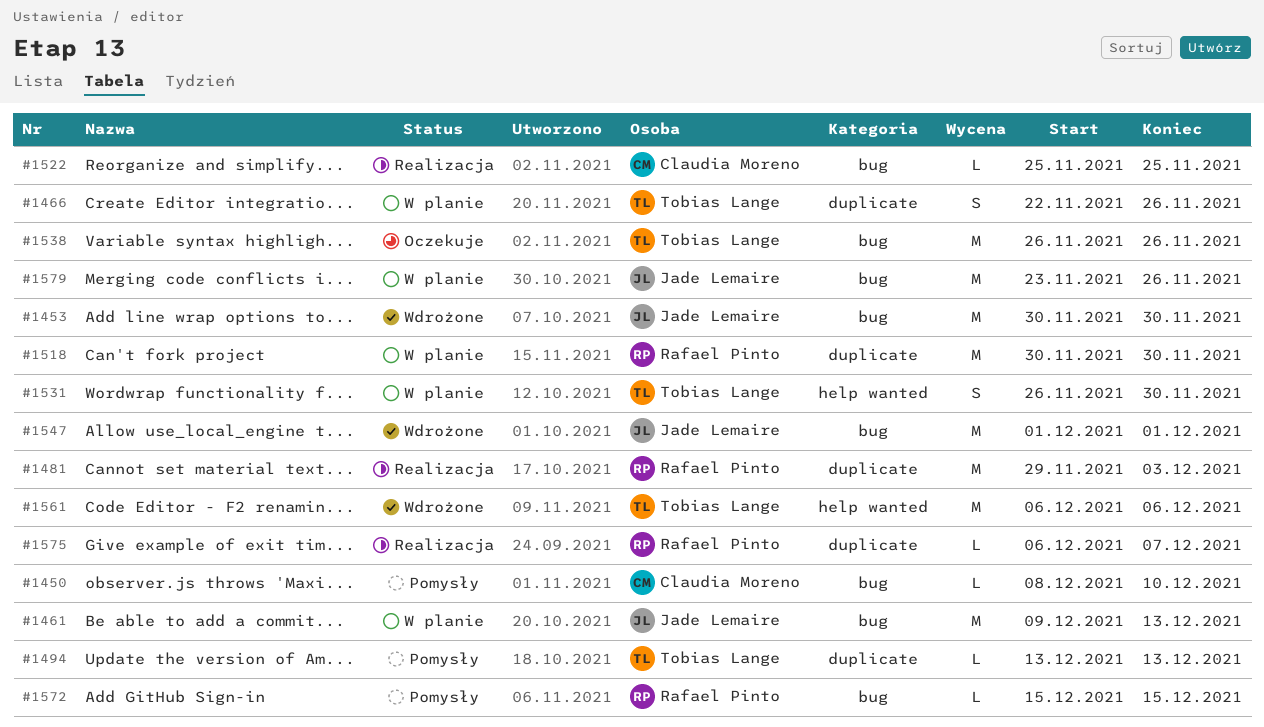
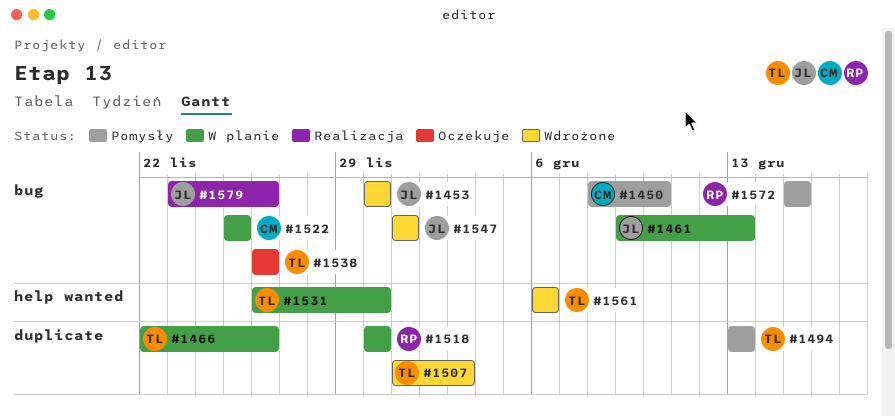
#1481: present -> none
#1507: none -> present
#1522, status: Realizacja -> W planie
#1575: present -> none
#1579, status: W planie -> Realizacja

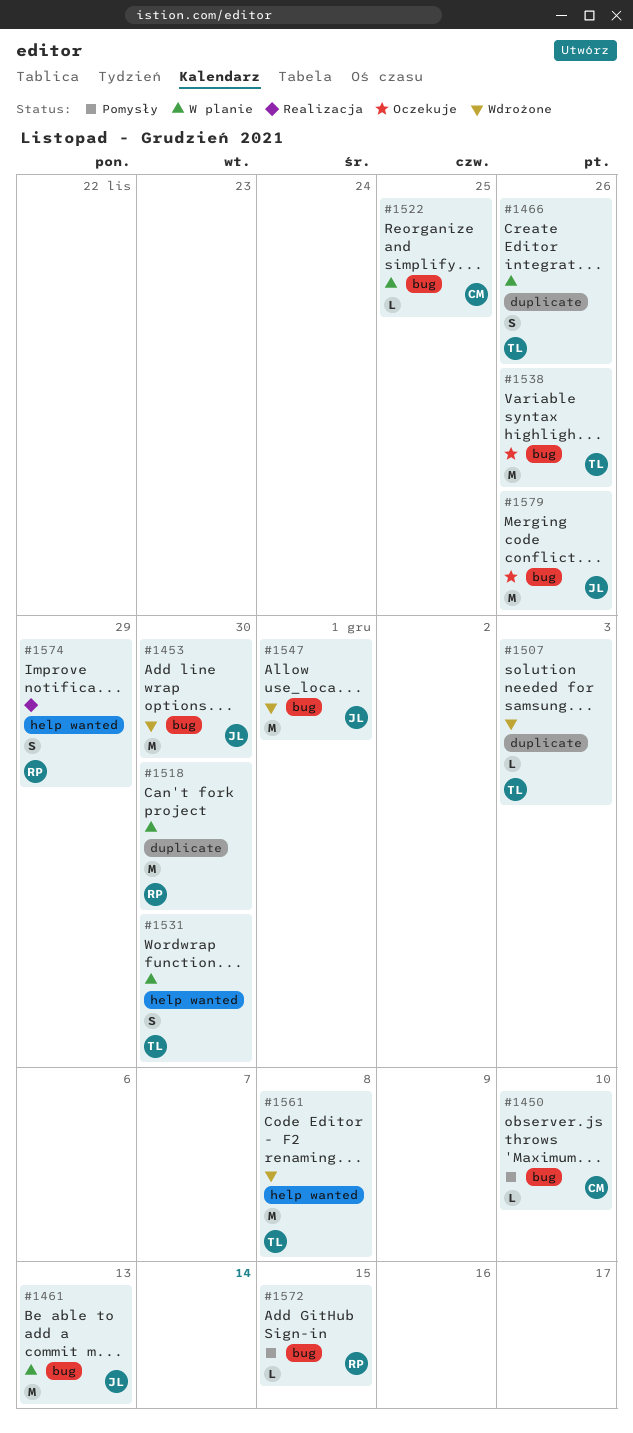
#1494: present -> none
#1561, due: Dec 6 -> Dec 8
#1574: none -> present
#1579, status: Realizacja -> Oczekuje

